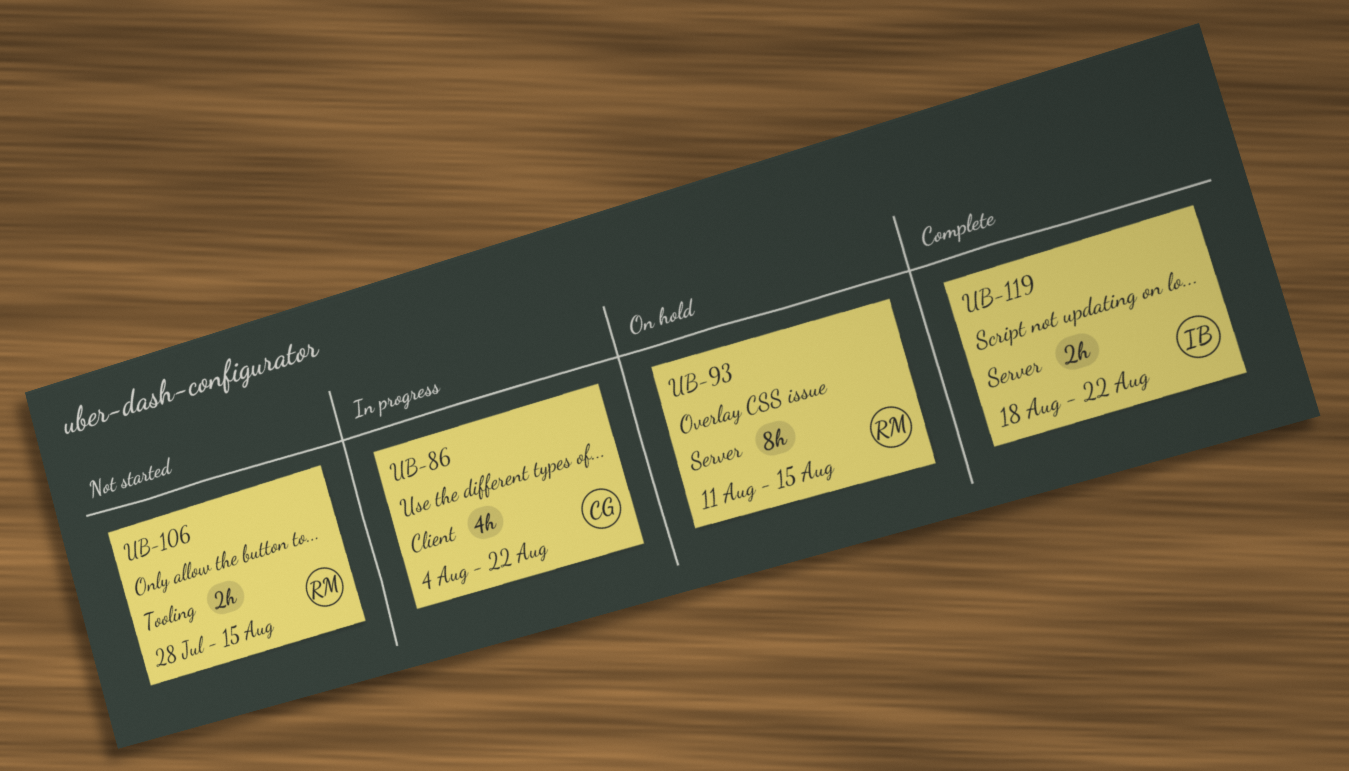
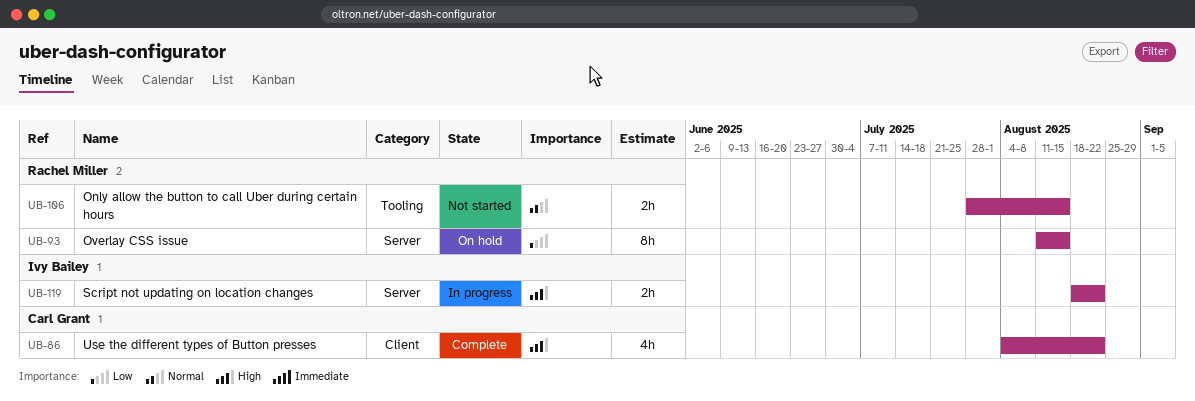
UB-86, status: In progress -> Complete
UB-119, status: Complete -> In progress

